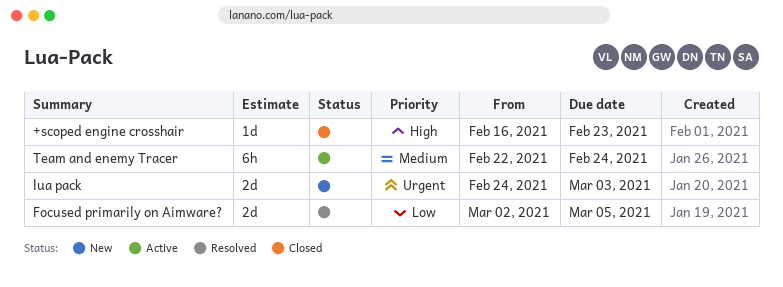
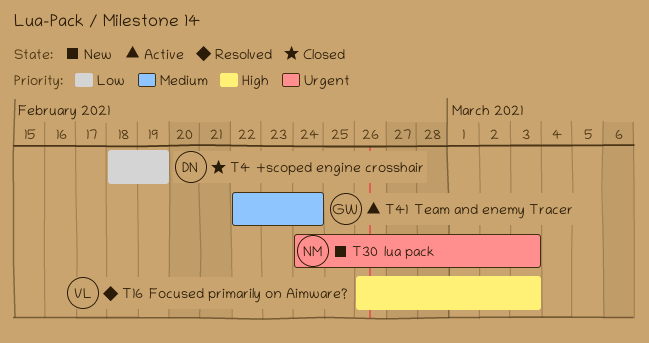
+scoped engine crosshair, priority: High -> Low
+scoped engine crosshair, start: Feb 16 -> Feb 18
+scoped engine crosshair, due: Feb 23 -> Feb 19
Focused primarily on Aimware?, priority: Low -> High
Focused primarily on Aimware?, start: Mar 2 -> Feb 26
Focused primarily on Aimware?, due: Mar 5 -> Mar 3

